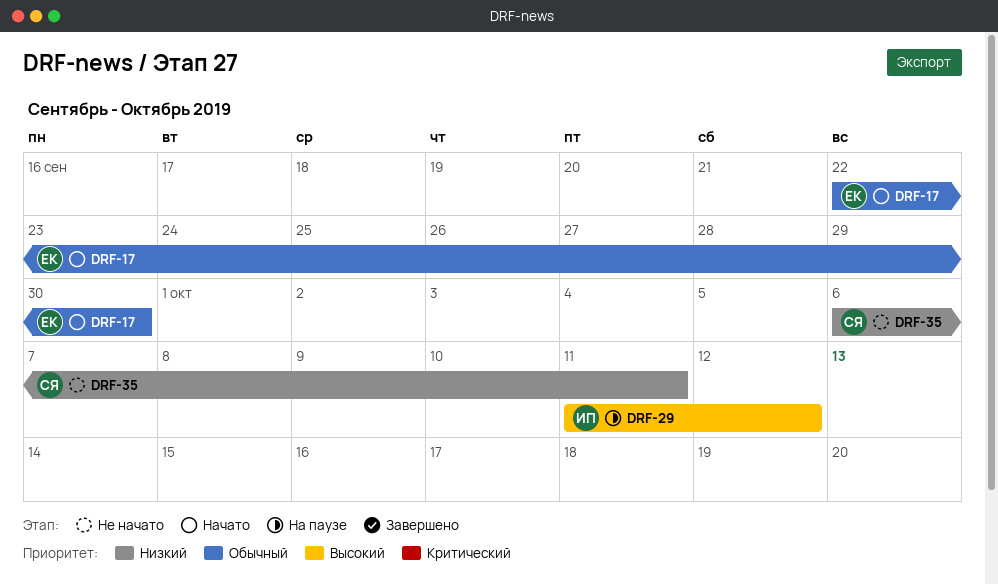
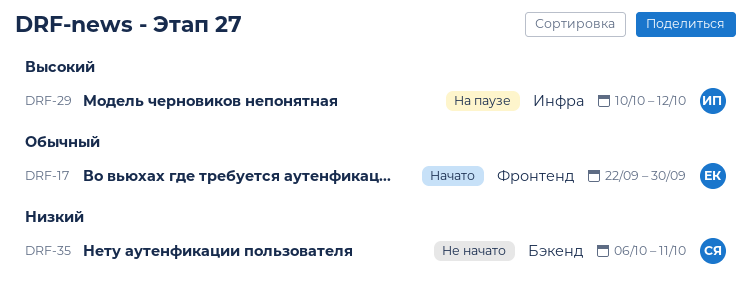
DRF-29, start: Oct 11 -> Oct 10

